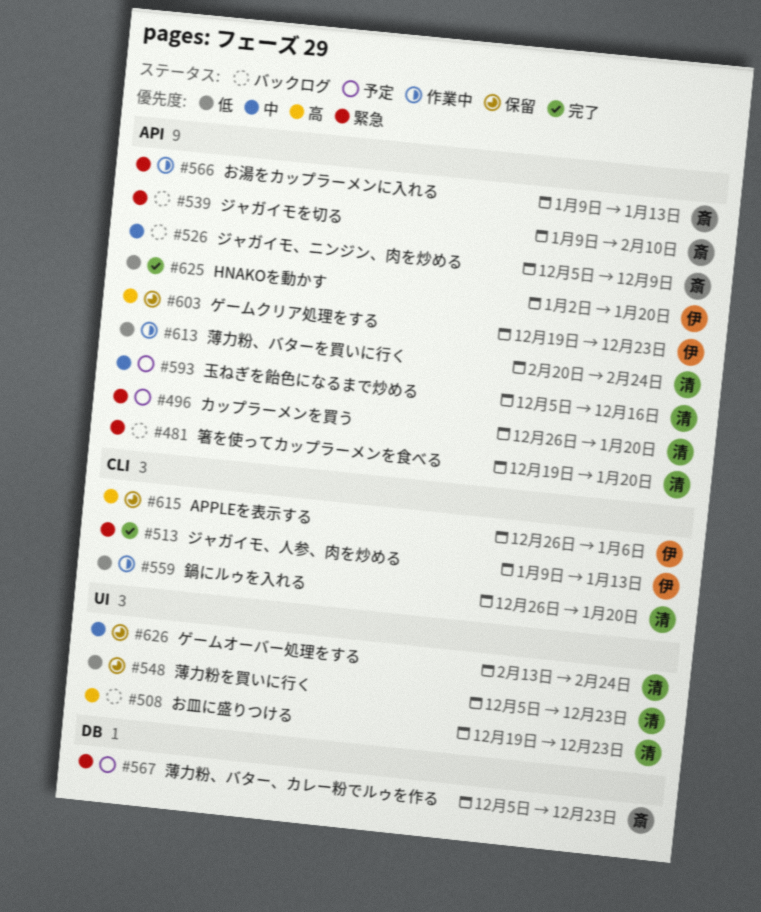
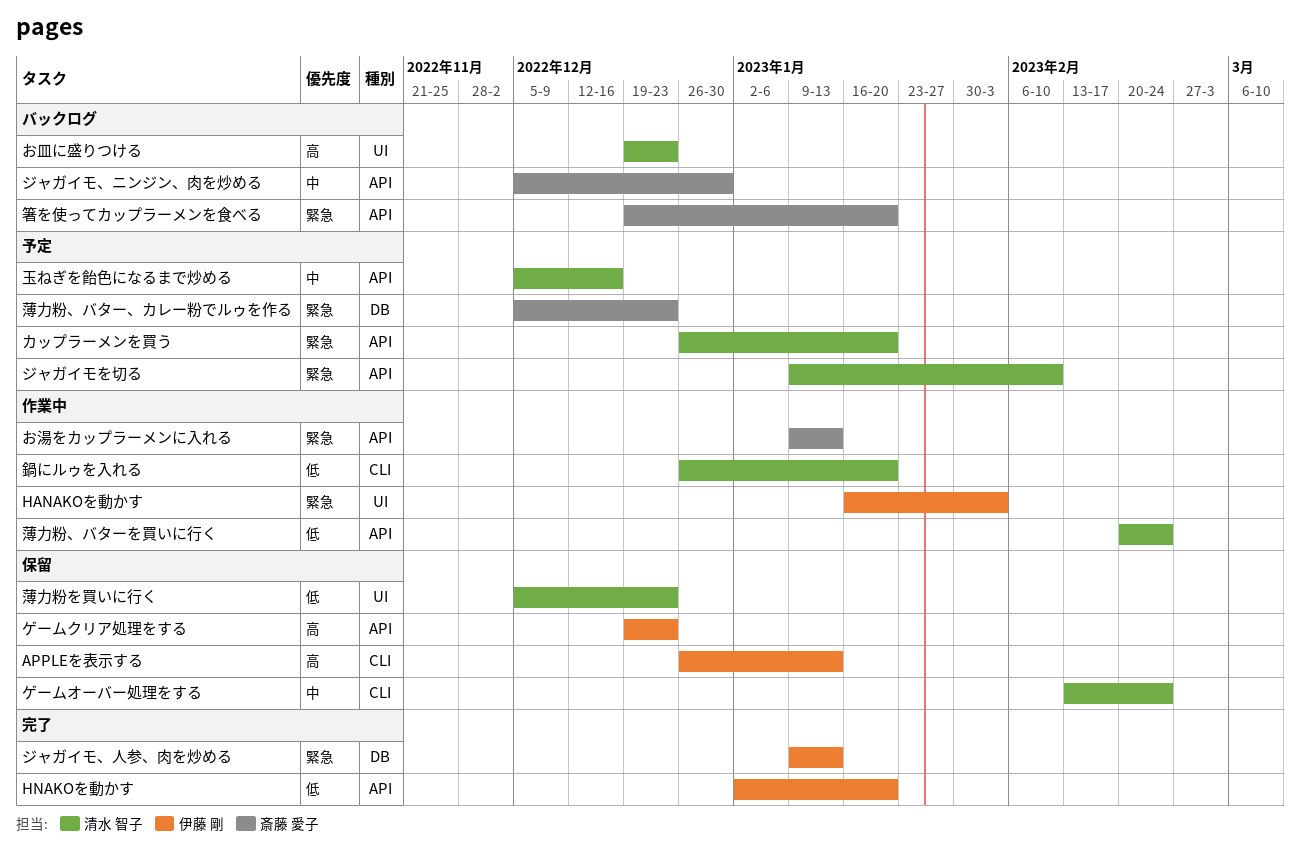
APPLEを表示する, due: Jan 6 -> Jan 13
HANAKOを動かす: none -> present
ゲームオーバー処理をする, label: UI -> CLI
ジャガイモ、ニンジン、肉を炒める, due: Dec 9 -> Dec 30
ジャガイモ、人参、肉を炒める, label: CLI -> DB
ジャガイモを切る, status: バックログ -> 予定
ジャガイモを切る, owner: 斎藤 愛子 -> 清水 智子
箸を使ってカップラーメンを食べる, owner: 清水 智子 -> 斎藤 愛子

